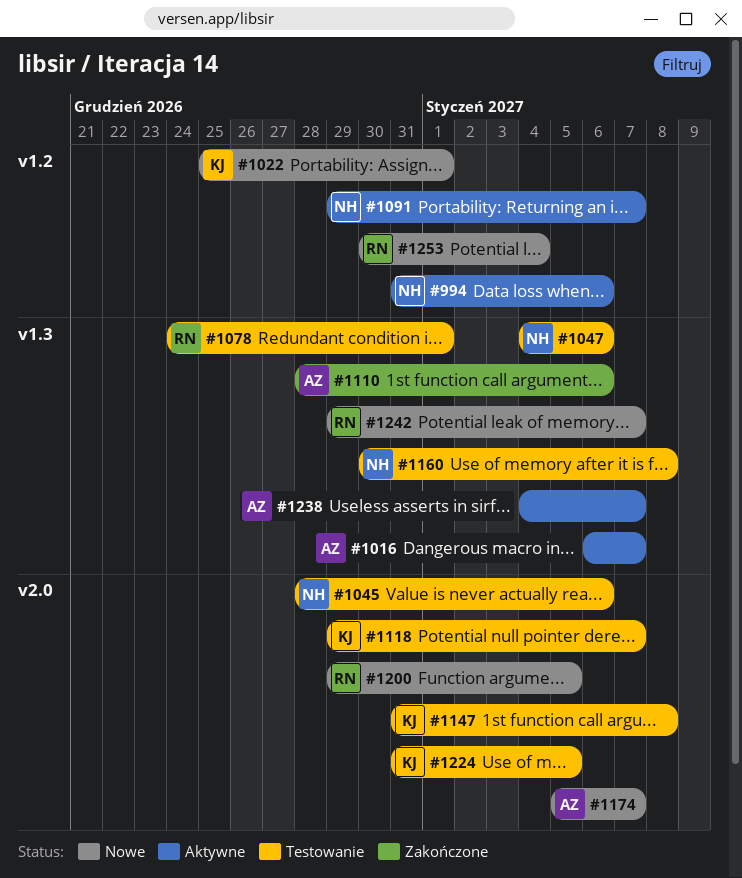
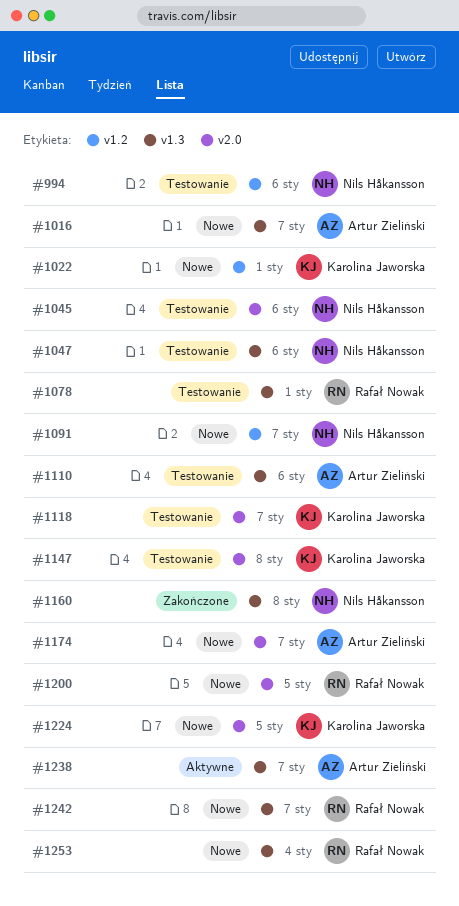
#994, status: Aktywne -> Testowanie
#1016, status: Aktywne -> Nowe
#1091, status: Aktywne -> Nowe
#1110, status: Zakończone -> Testowanie
#1160, status: Testowanie -> Zakończone
#1224, status: Testowanie -> Nowe
#1253, label: v1.2 -> v1.3

